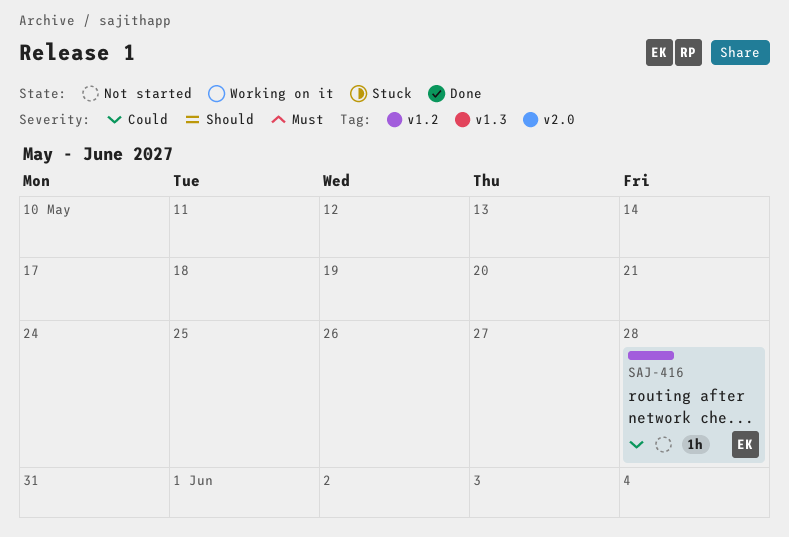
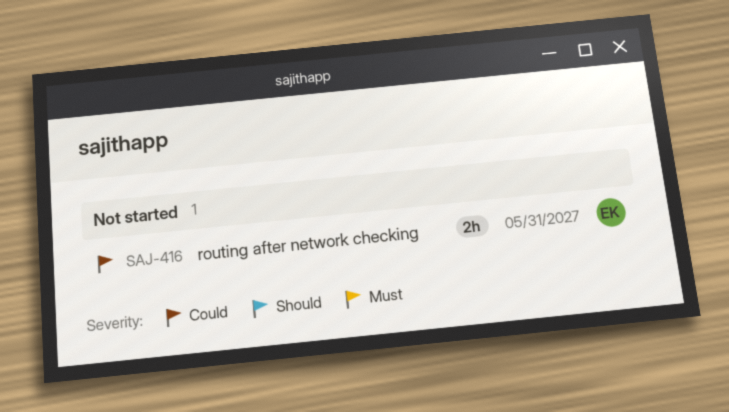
SAJ-416, estimate: 1h -> 2h
SAJ-416, due: May 28 -> May 31

